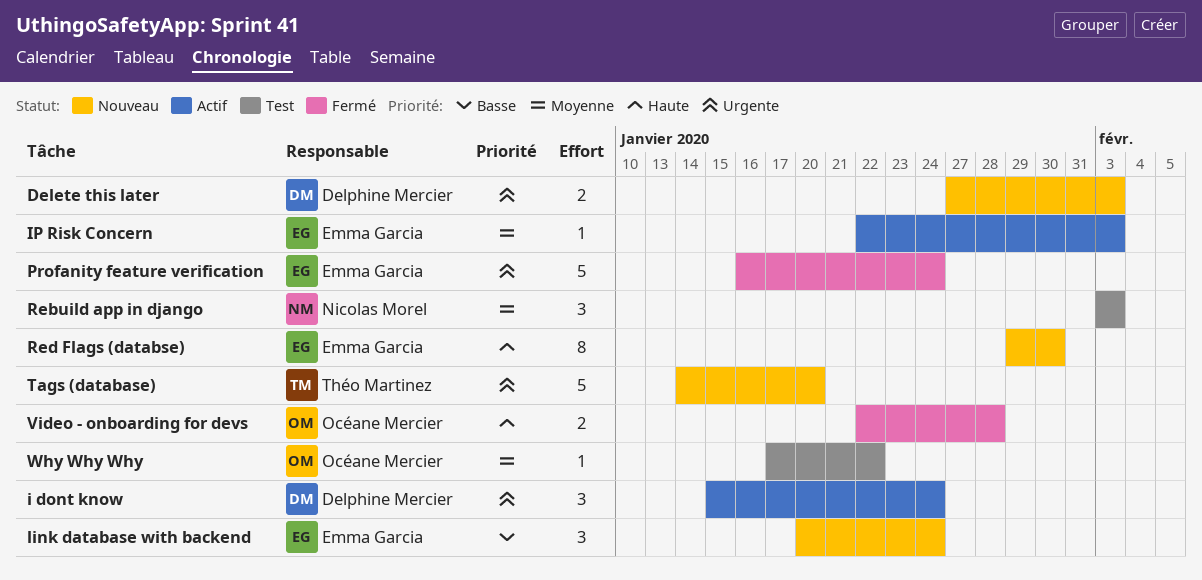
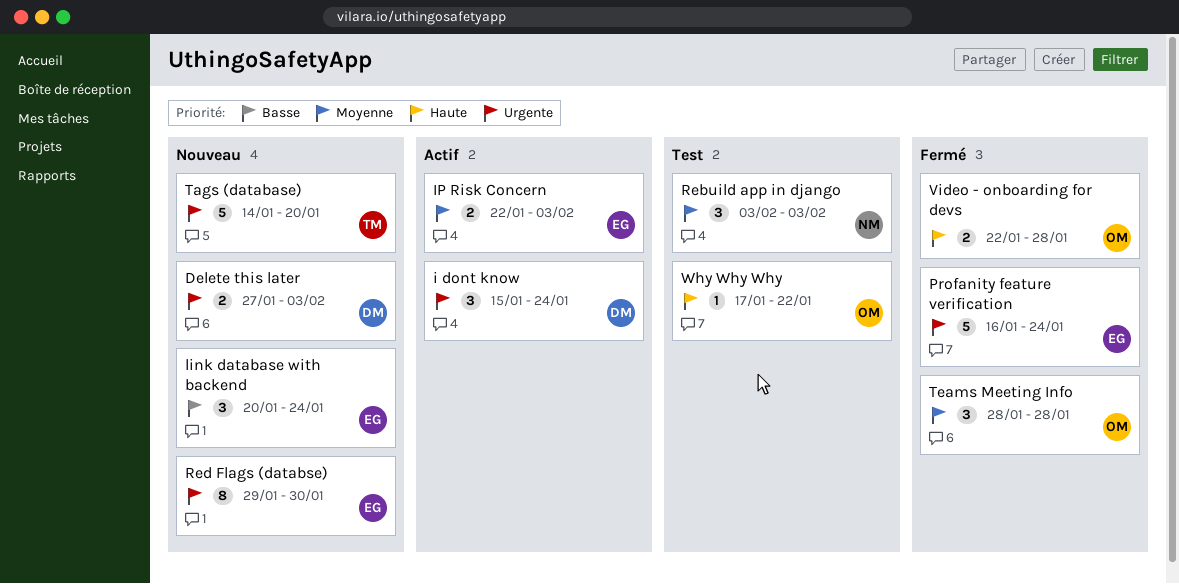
IP Risk Concern, estimate: 1 -> 2
Red Flags (databse), priority: Haute -> Urgente
Teams Meeting Info: none -> present
Why Why Why, priority: Moyenne -> Haute

